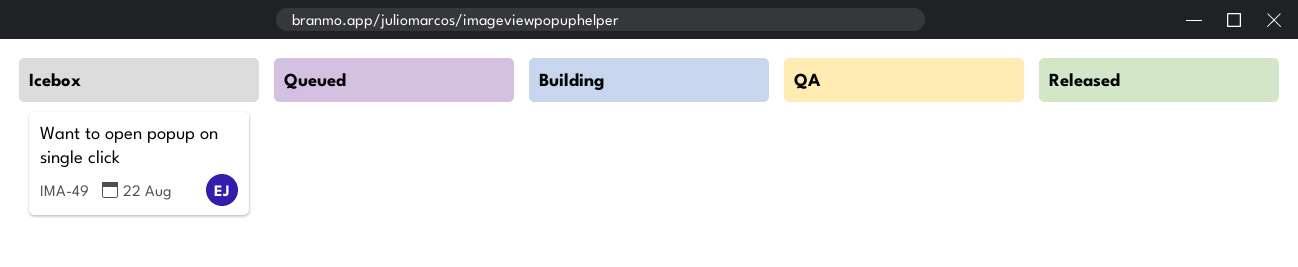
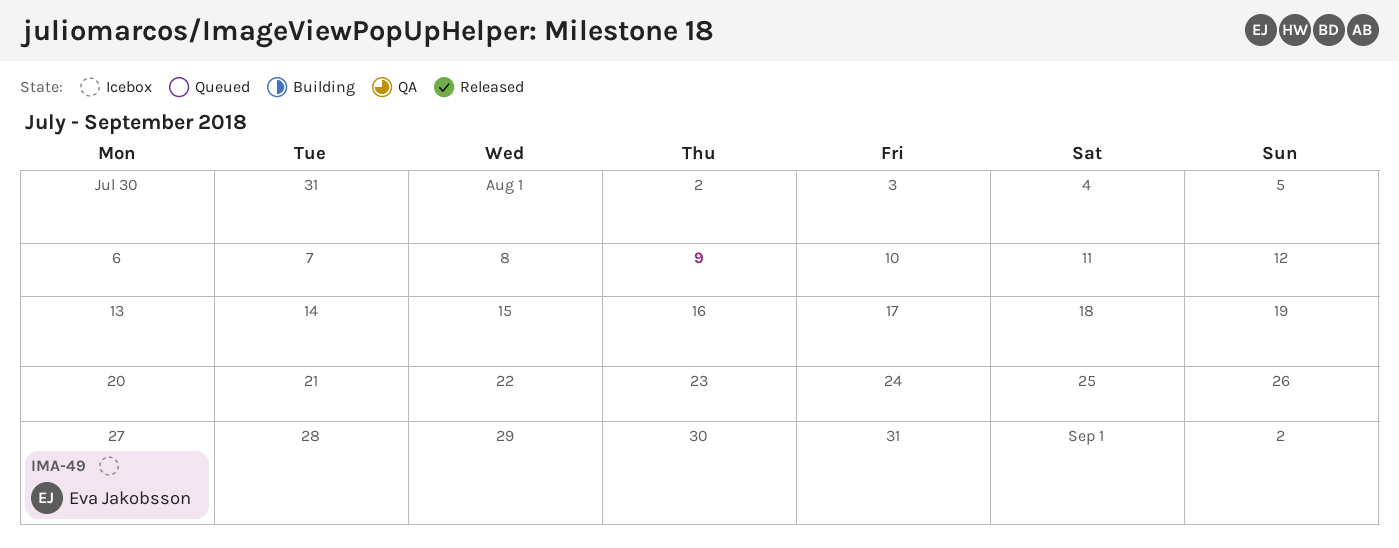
IMA-49, due: Aug 22 -> Aug 27

